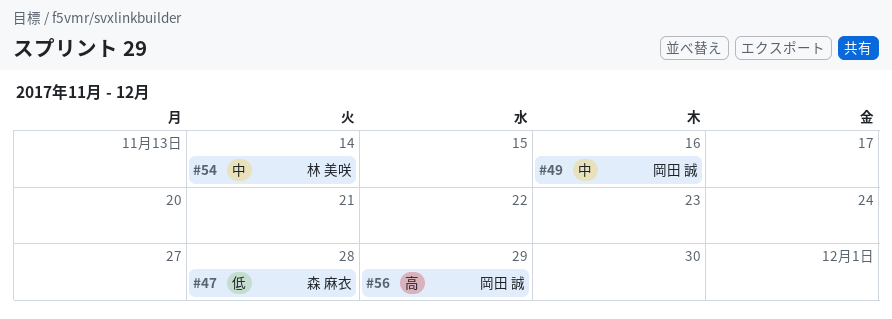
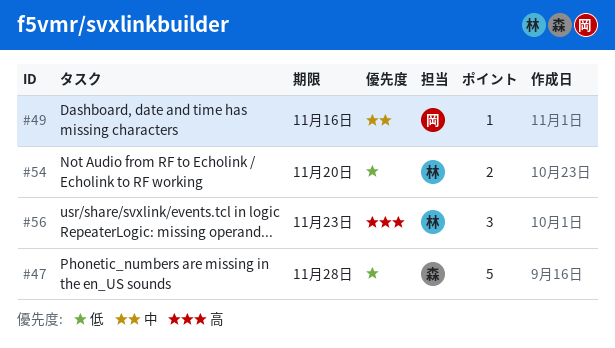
#54, priority: 中 -> 低
#54, due: Nov 14 -> Nov 20
#56, owner: 岡田 誠 -> 林 美咲
#56, due: Nov 29 -> Nov 23

